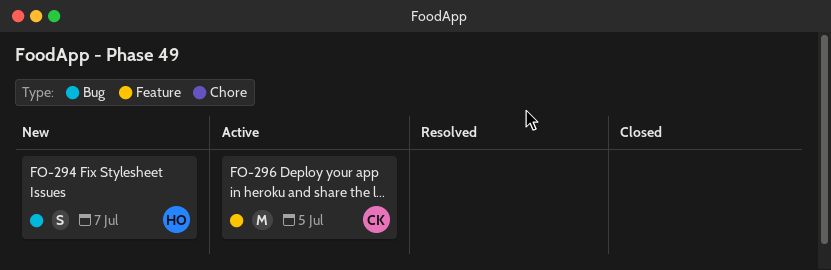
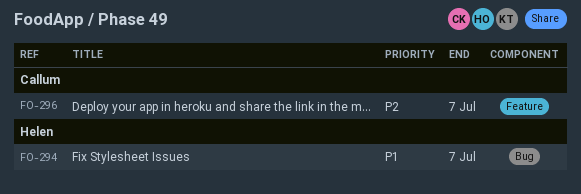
FO-296, due: Jul 5 -> Jul 7

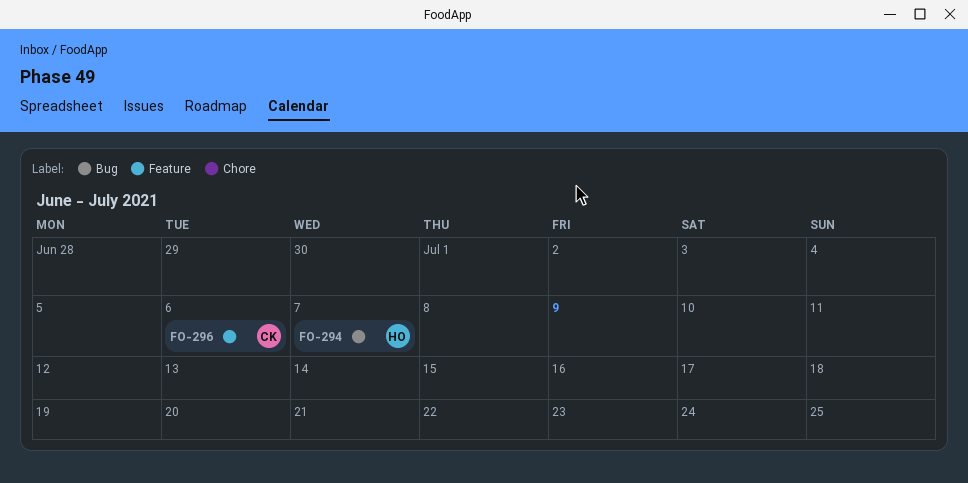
FO-296, due: Jul 7 -> Jul 6

